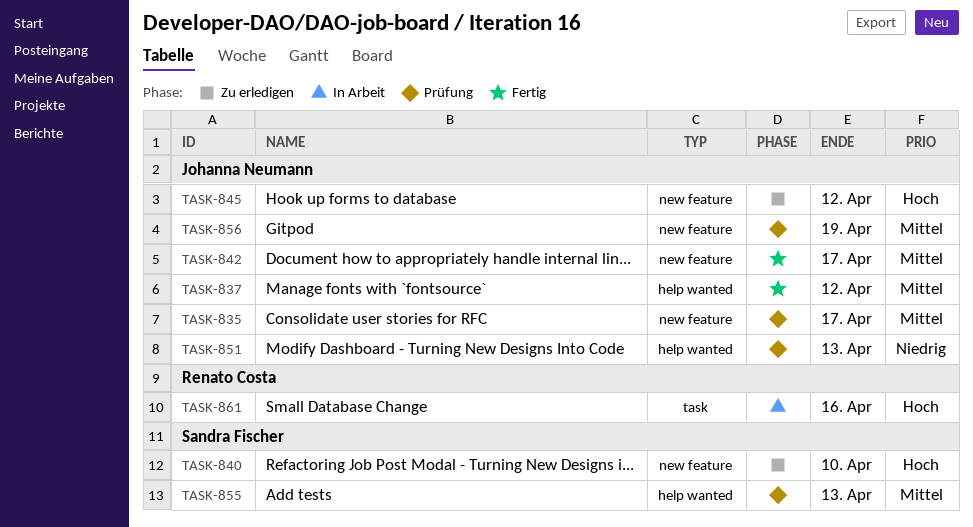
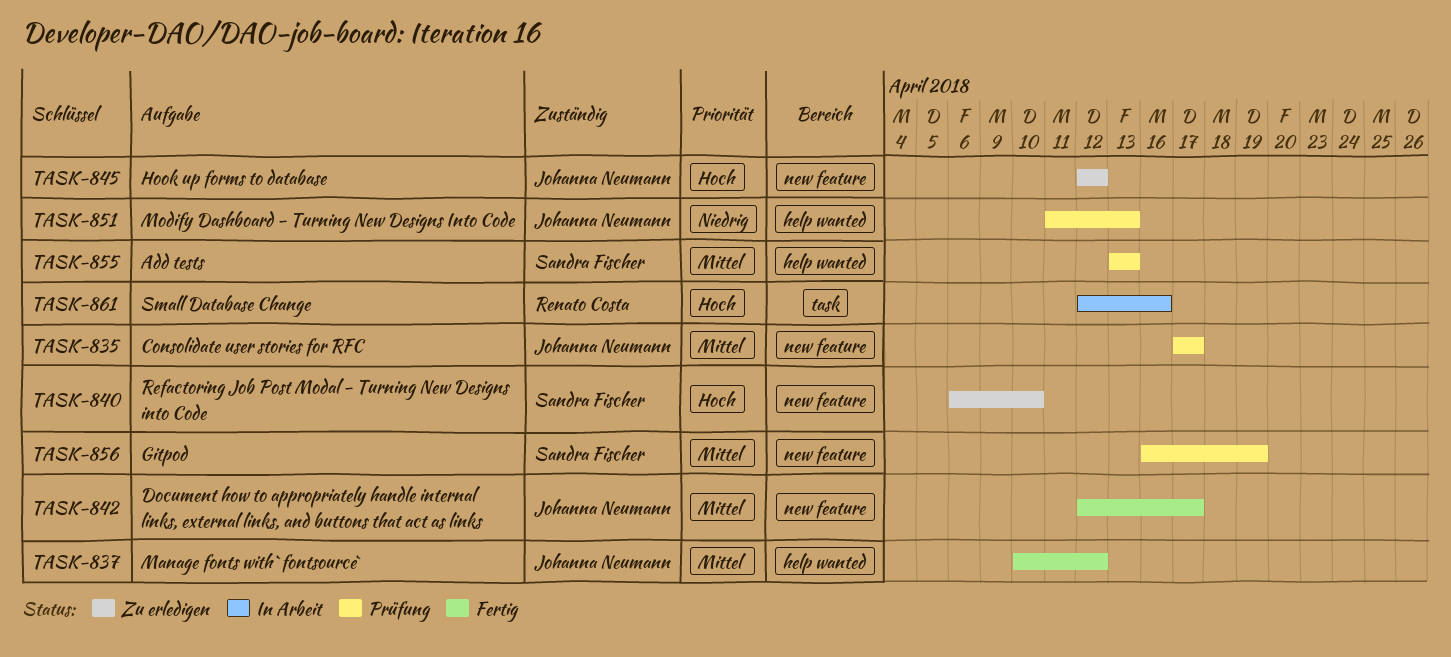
TASK-856, owner: Johanna Neumann -> Sandra Fischer

